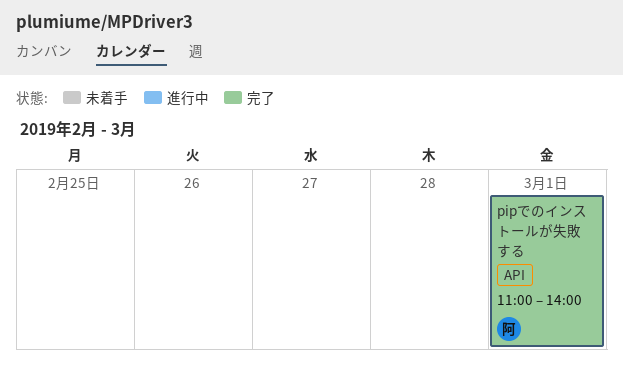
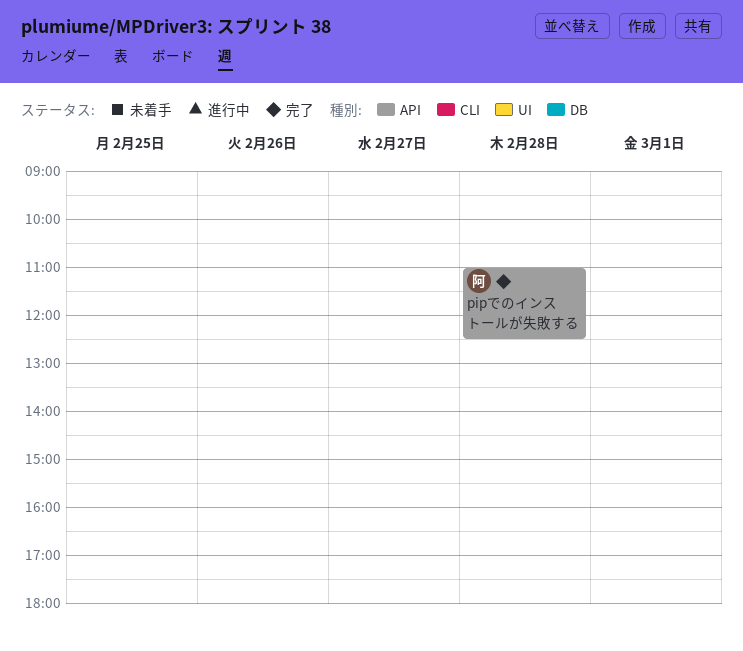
pipでのインストールが失敗する, day: Mar 1 -> Feb 28
pipでのインストールが失敗する, ends: 14:00 -> 12:30

